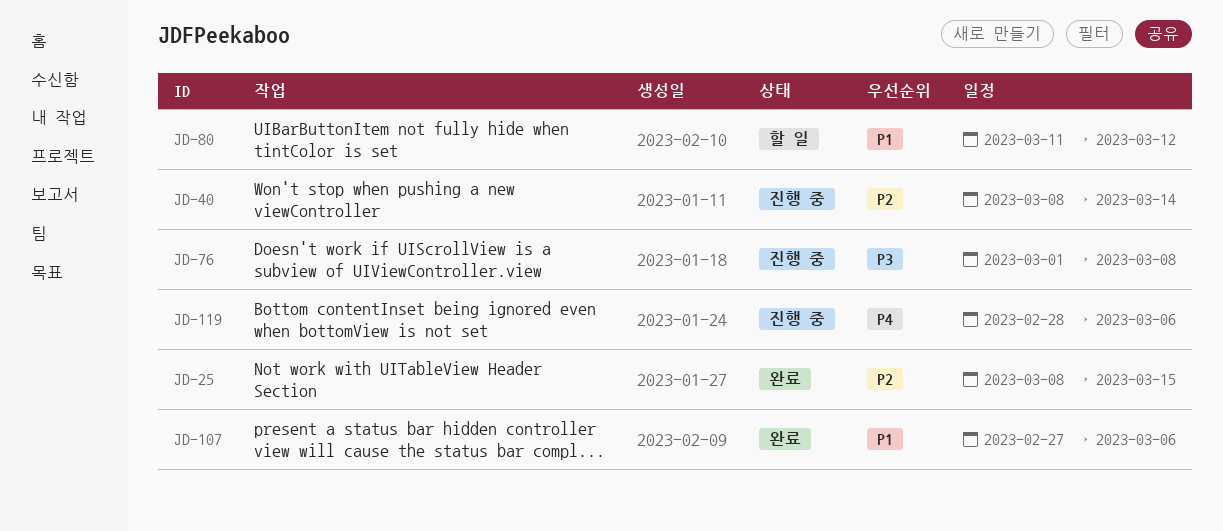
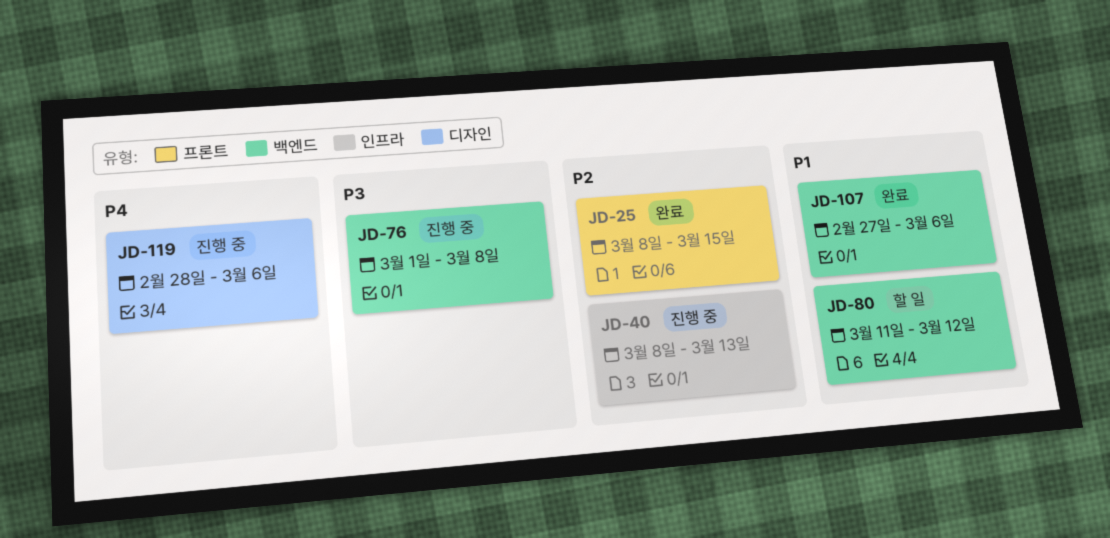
JD-40, due: Mar 14 -> Mar 13

